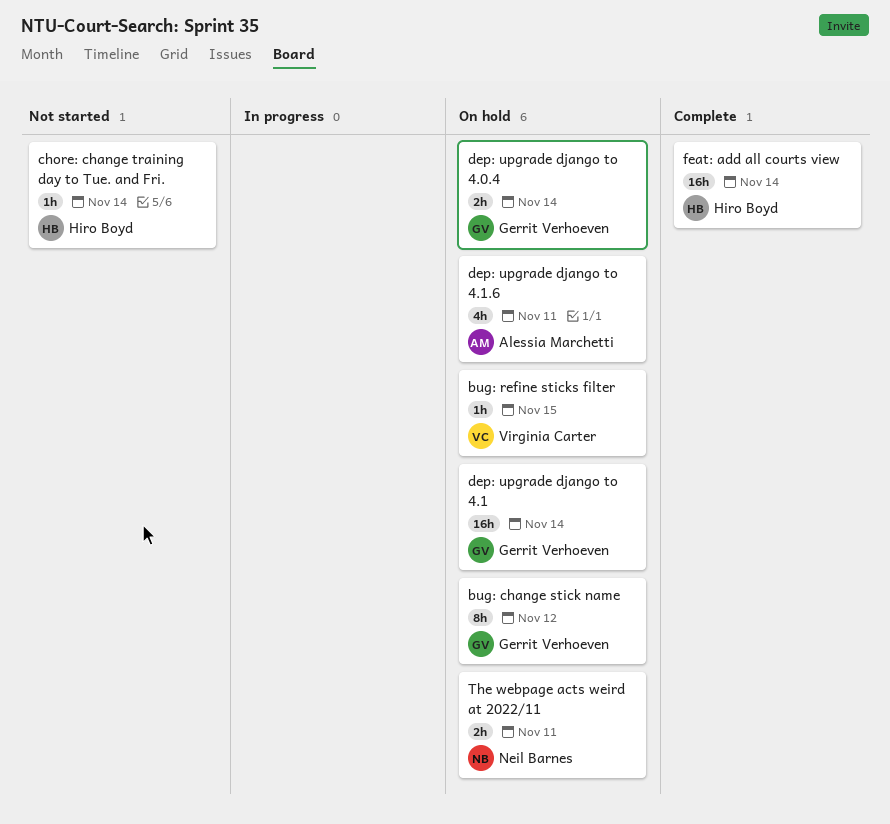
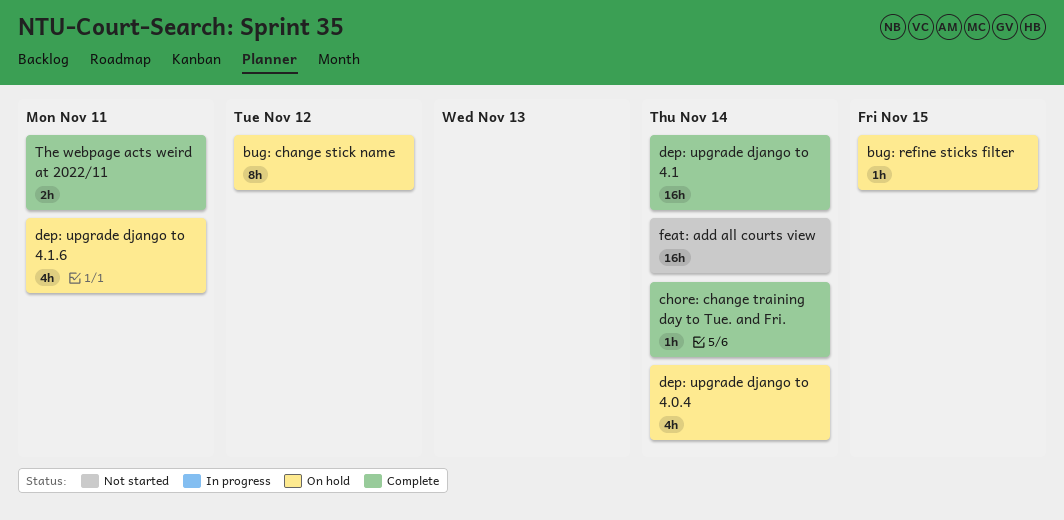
chore: change training day to Tue. and Fri., status: Not started -> Complete
dep: upgrade django to 4.0.4, estimate: 2h -> 4h
dep: upgrade django to 4.1, status: On hold -> Complete
feat: add all courts view, status: Complete -> Not started
The webpage acts weird at 2022/11, status: On hold -> Complete

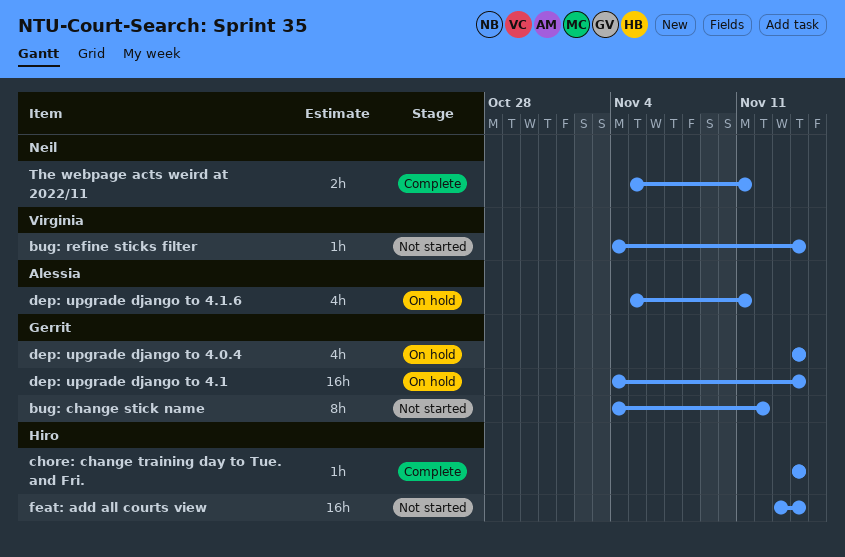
bug: change stick name, status: On hold -> Not started
bug: refine sticks filter, status: On hold -> Not started
bug: refine sticks filter, due: Nov 15 -> Nov 14
dep: upgrade django to 4.1, status: Complete -> On hold

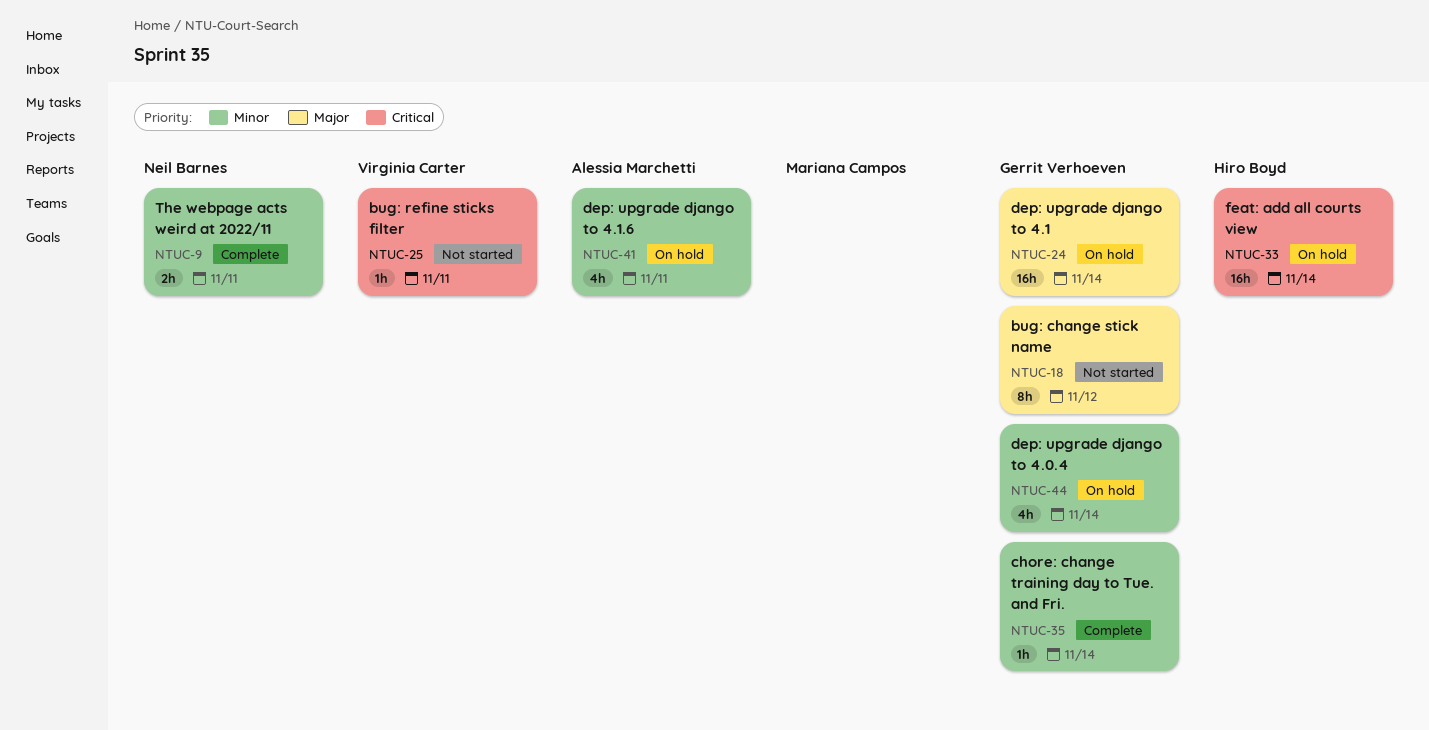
bug: refine sticks filter, due: Nov 14 -> Nov 11
chore: change training day to Tue. and Fri., owner: Hiro Boyd -> Gerrit Verhoeven
feat: add all courts view, status: Not started -> On hold

